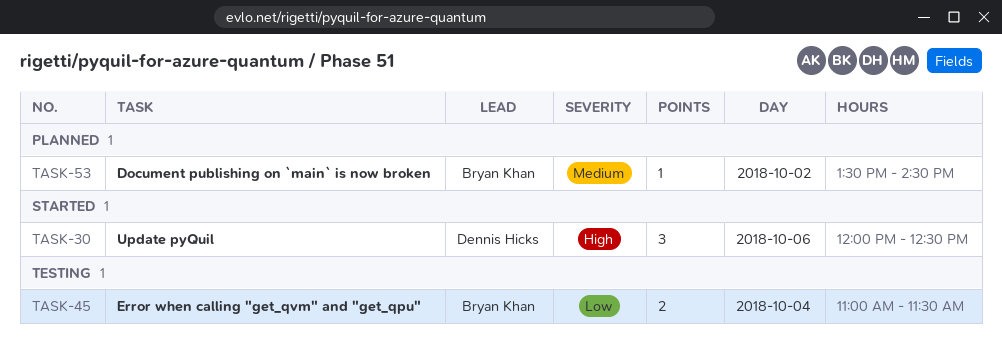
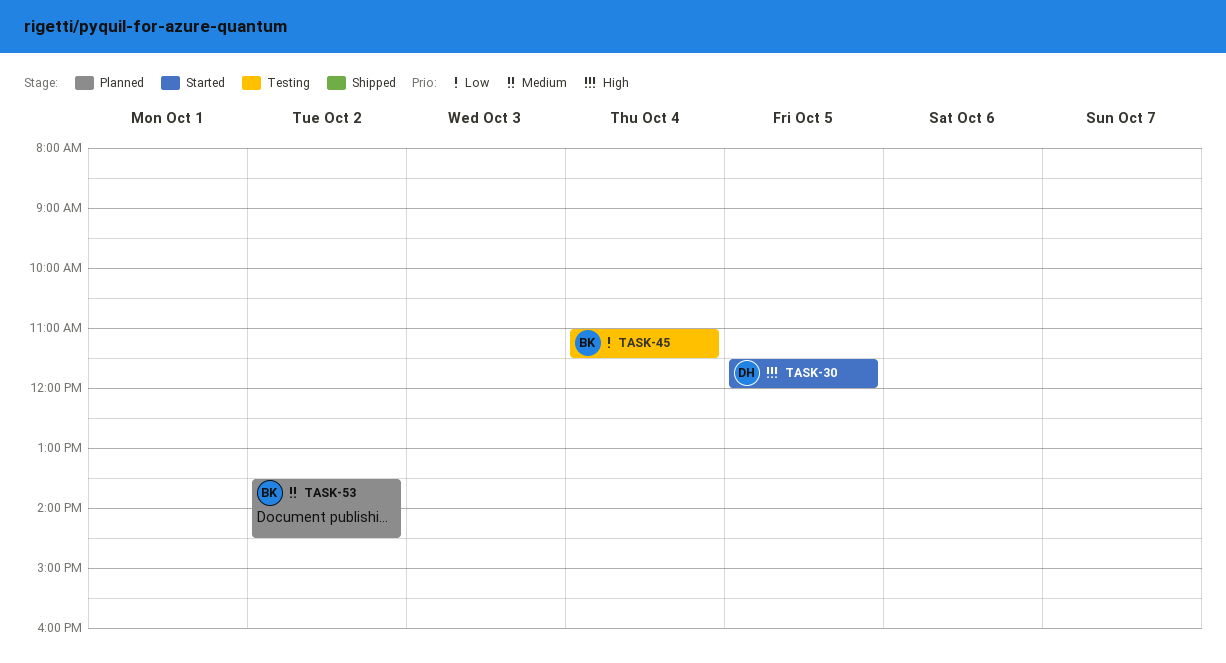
TASK-30, day: Oct 6 -> Oct 5
TASK-30, begins: 12:00 -> 11:30
TASK-30, ends: 12:30 -> 12:00

